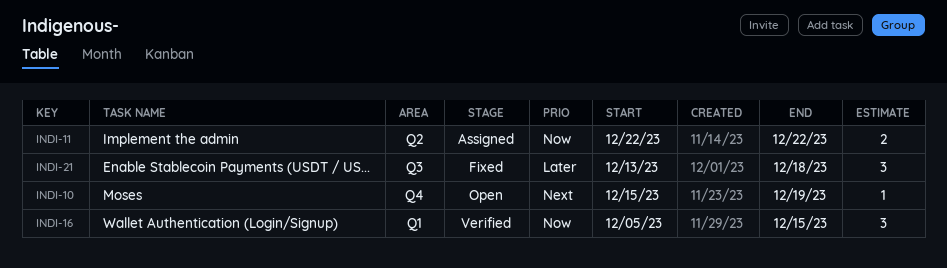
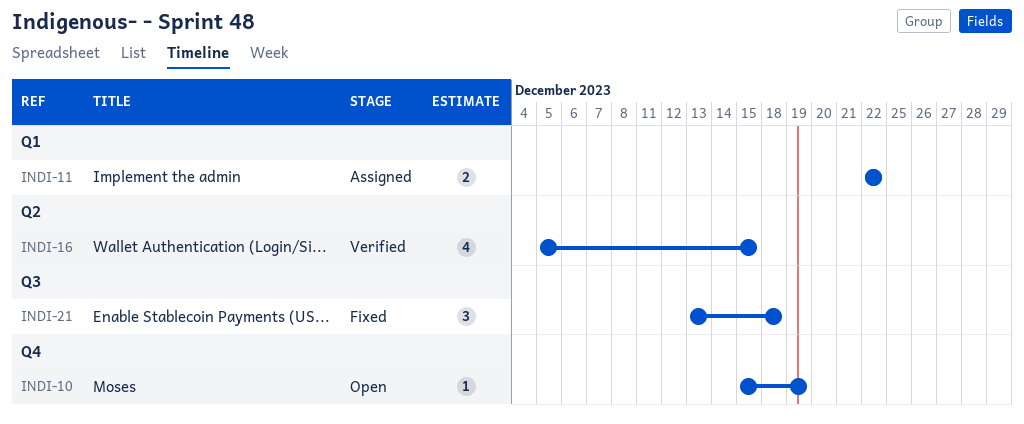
INDI-11, label: Q2 -> Q1
INDI-16, label: Q1 -> Q2
INDI-16, estimate: 3 -> 4

